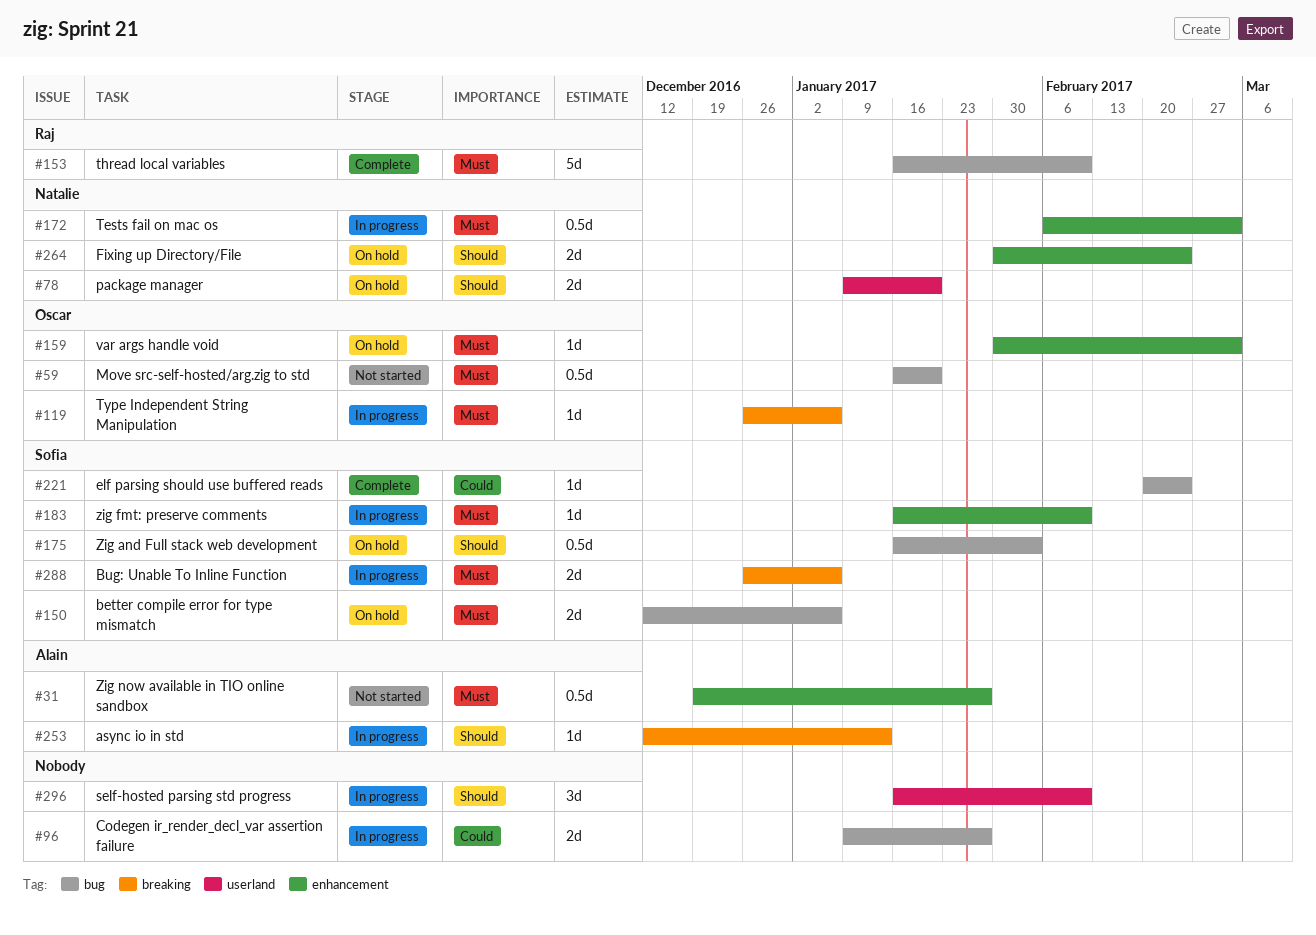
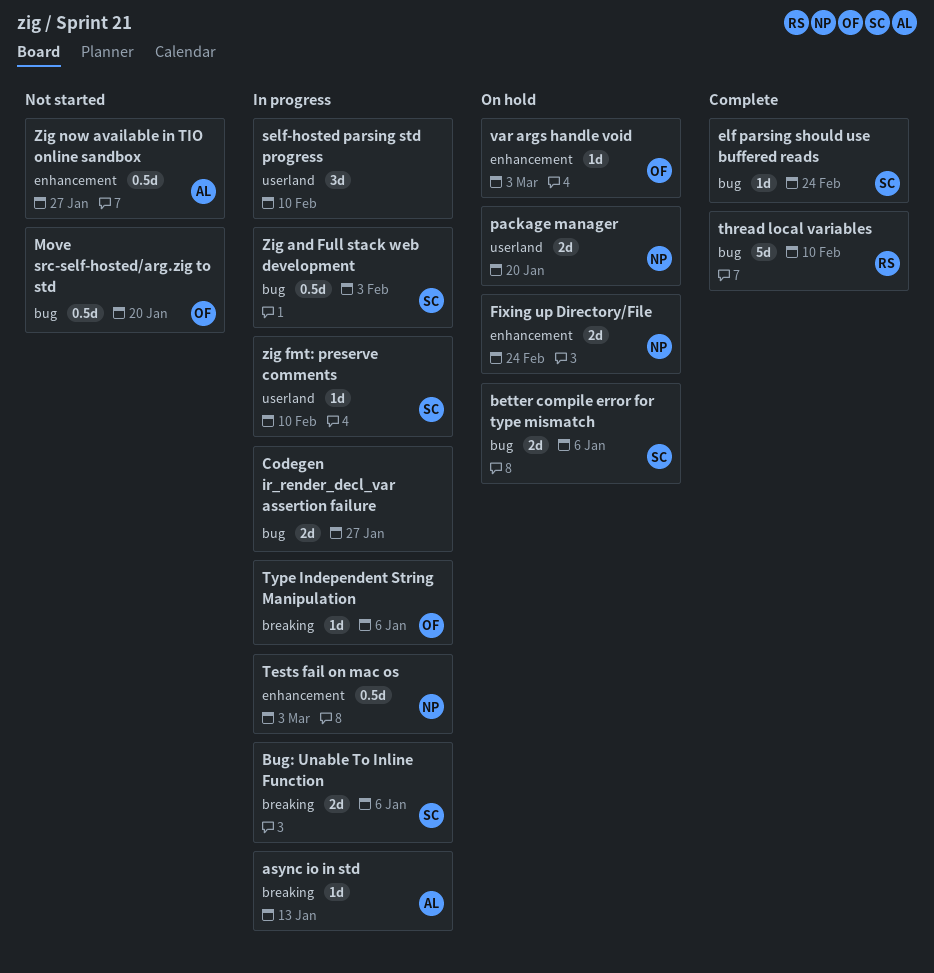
Zig and Full stack web development, status: On hold -> In progress
zig fmt: preserve comments, label: enhancement -> userland

